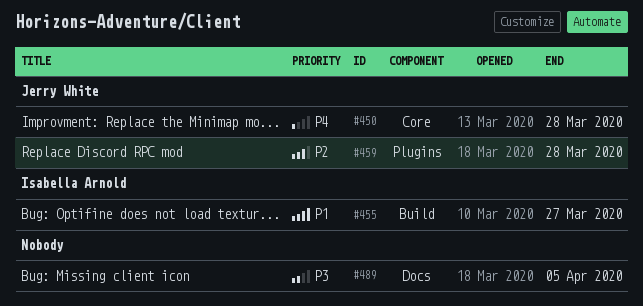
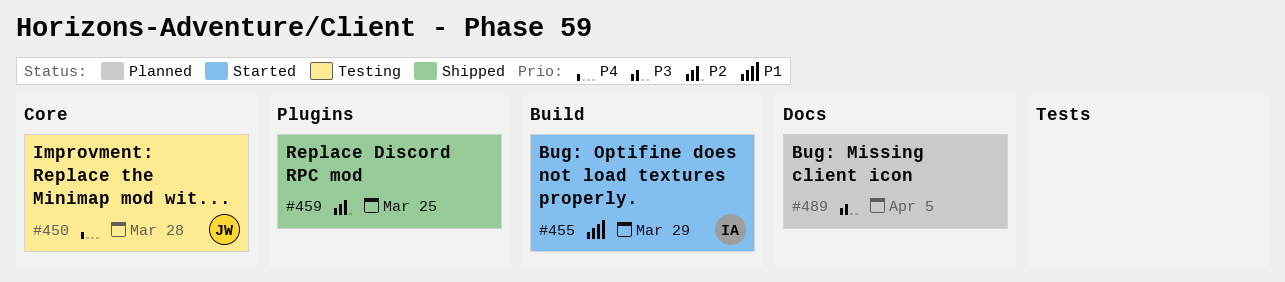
#455, due: Mar 27 -> Mar 29
#459, owner: Jerry White -> none
#459, due: Mar 28 -> Mar 25

